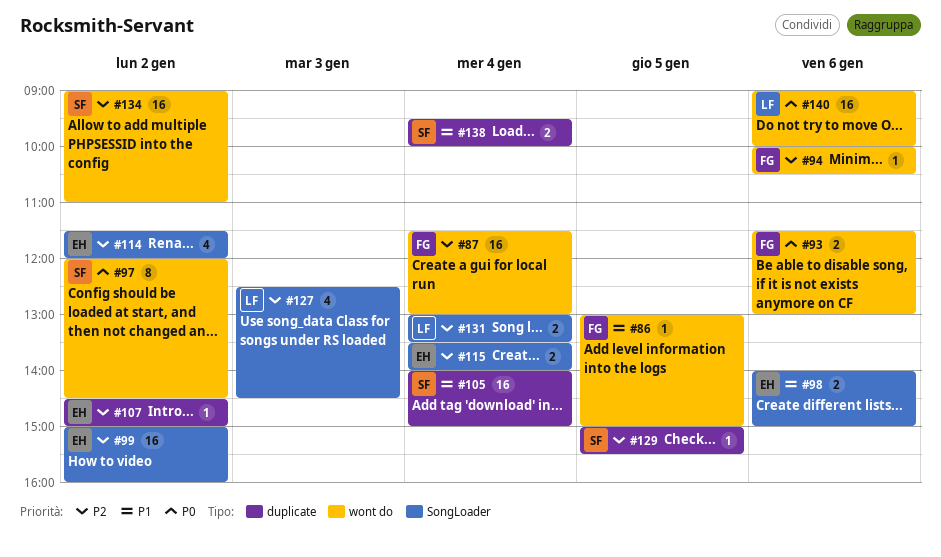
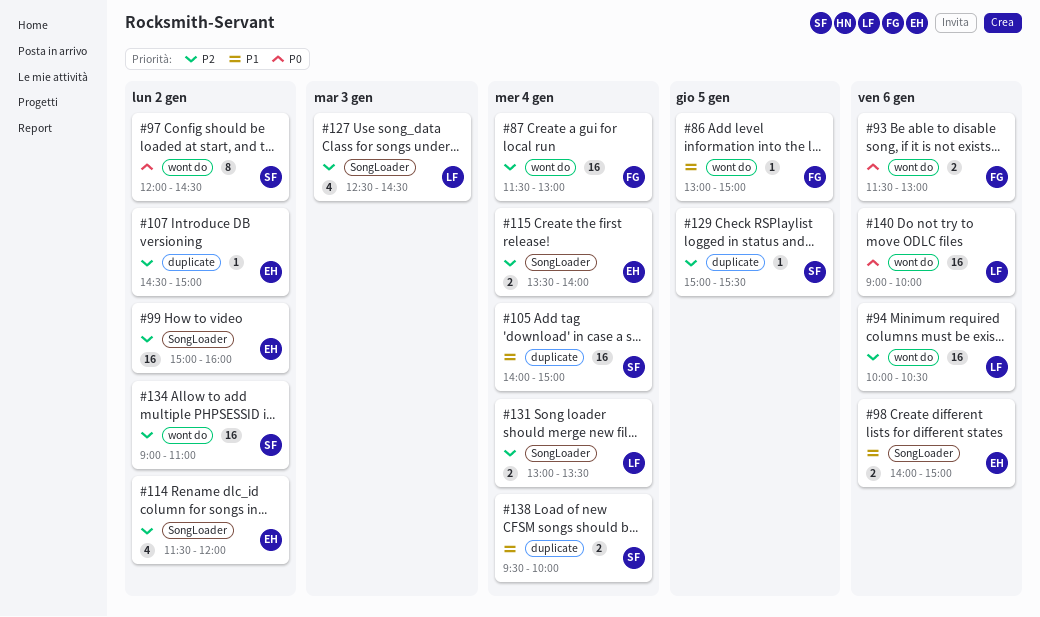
#94, owner: FG -> LF
#94, estimate: 1 -> 16

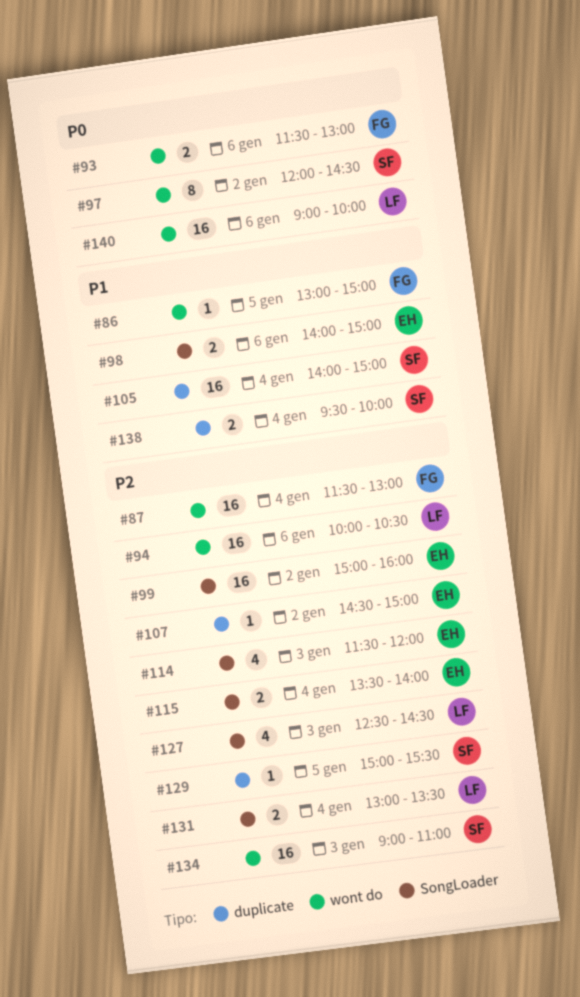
#114, day: Jan 2 -> Jan 3
#134, day: Jan 2 -> Jan 3

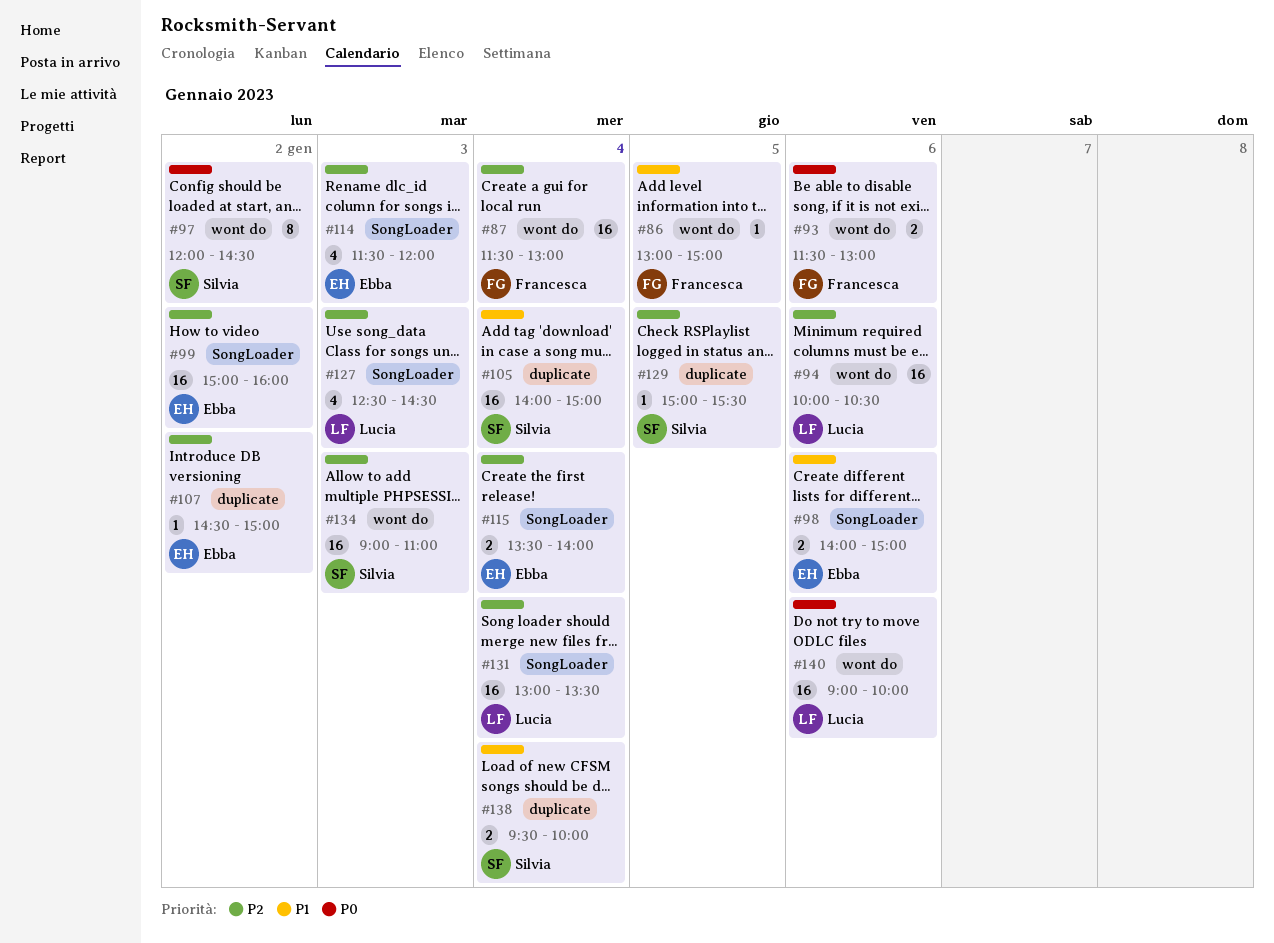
#131, estimate: 2 -> 16

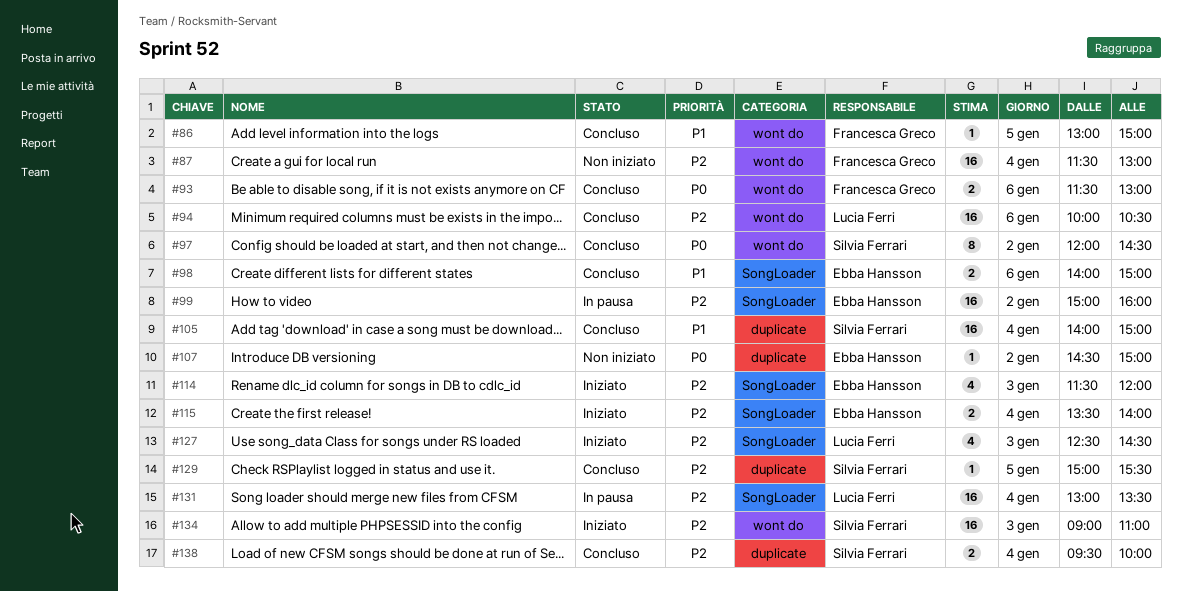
#107, priority: P2 -> P0
#138, priority: P1 -> P2
#140: present -> none

